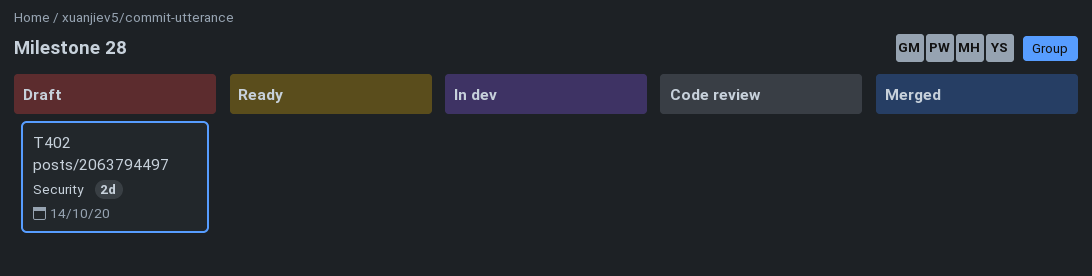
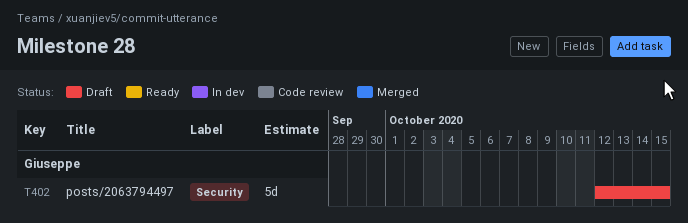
T402, estimate: 2d -> 5d
T402, due: Oct 14 -> Oct 15

